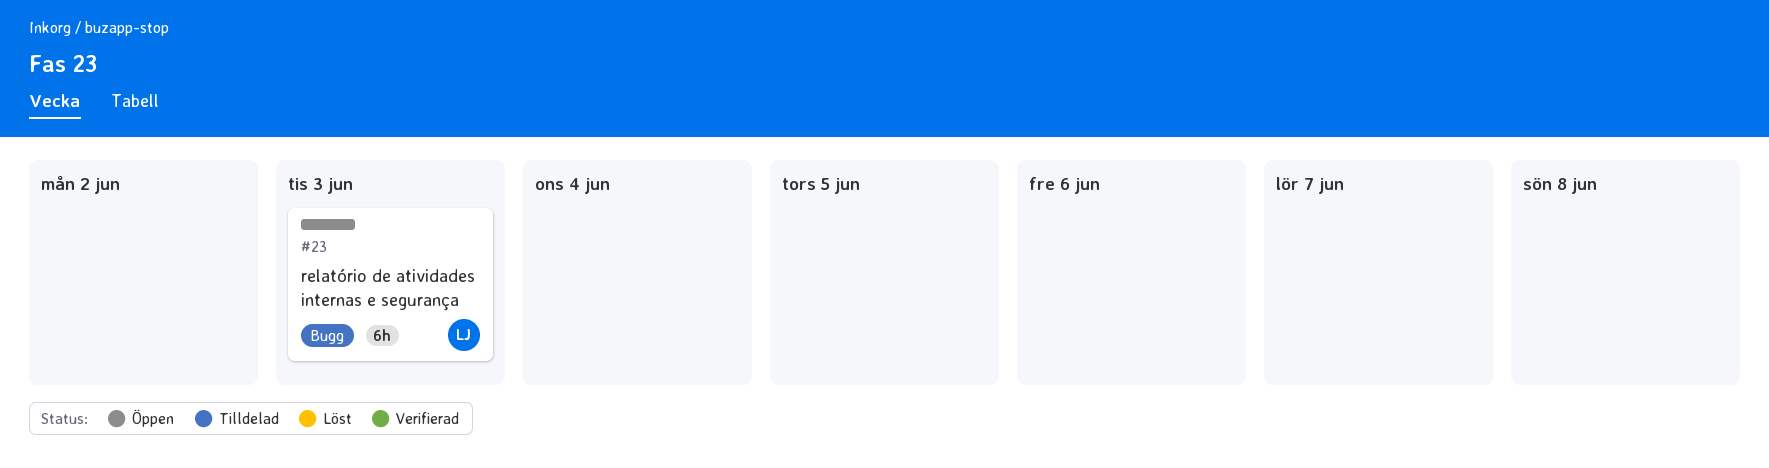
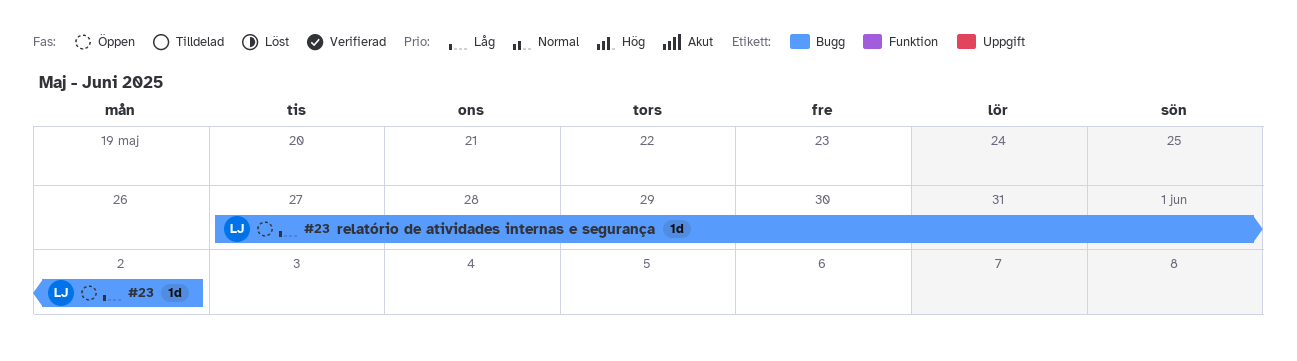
#23, estimate: 6h -> 1d
#23, due: Jun 3 -> Jun 2

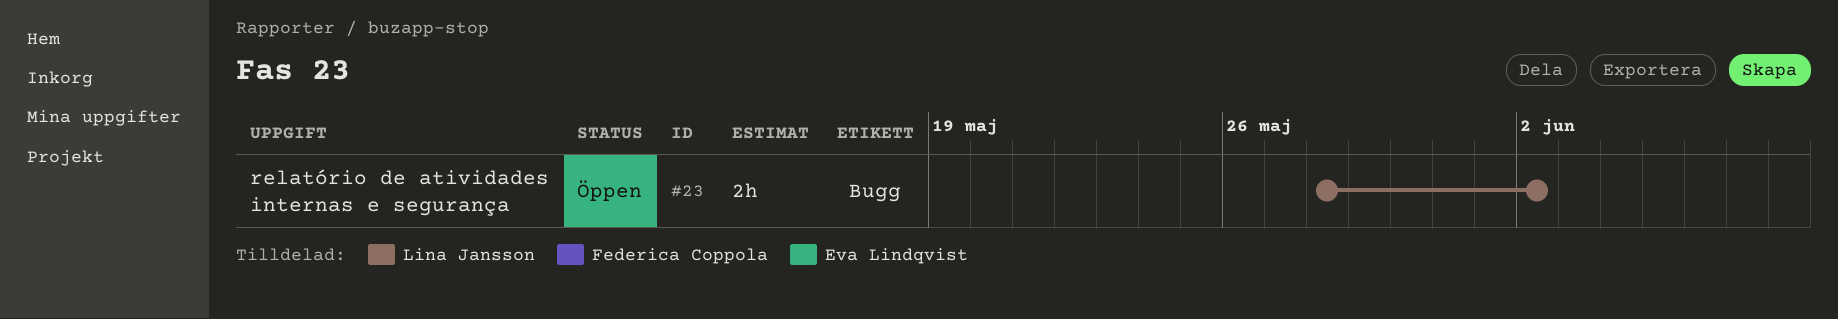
#23, estimate: 1d -> 2h
#23, start: May 27 -> May 28

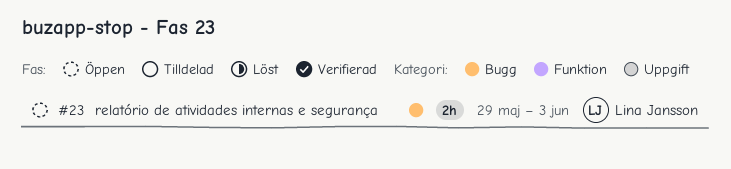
#23, start: May 28 -> May 29
#23, due: Jun 2 -> Jun 3

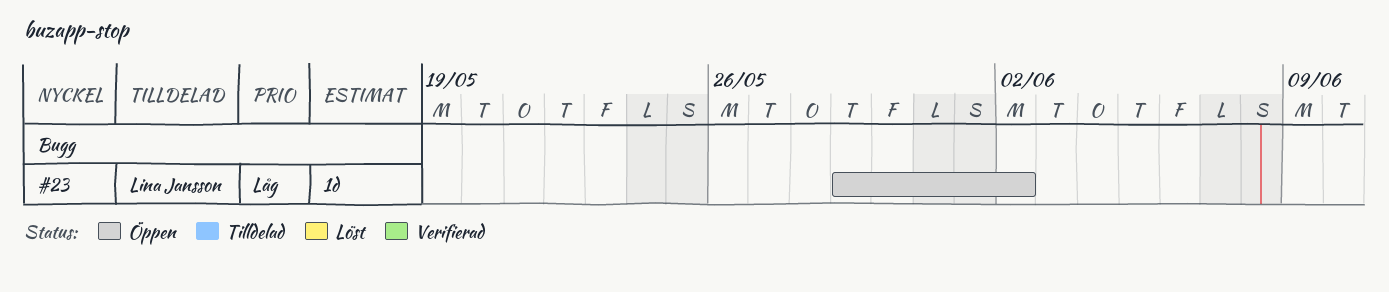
#23, estimate: 2h -> 1d
#23, due: Jun 3 -> Jun 2

